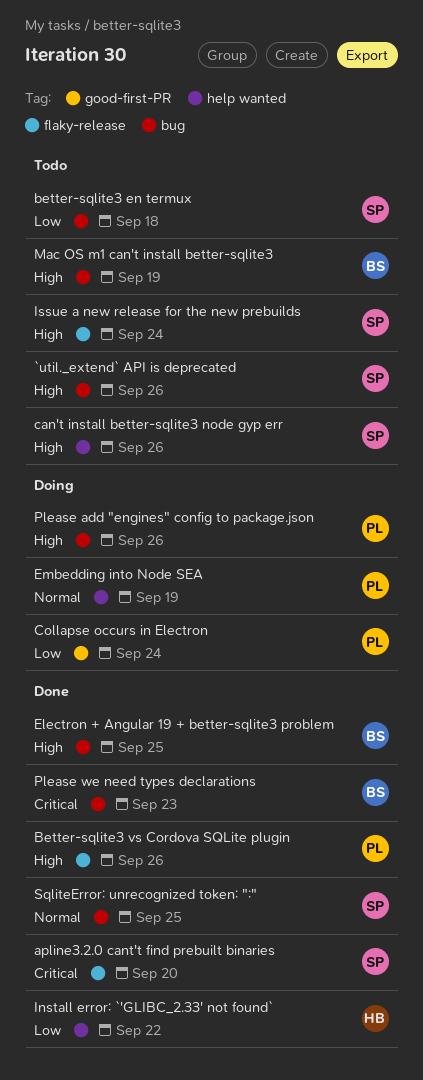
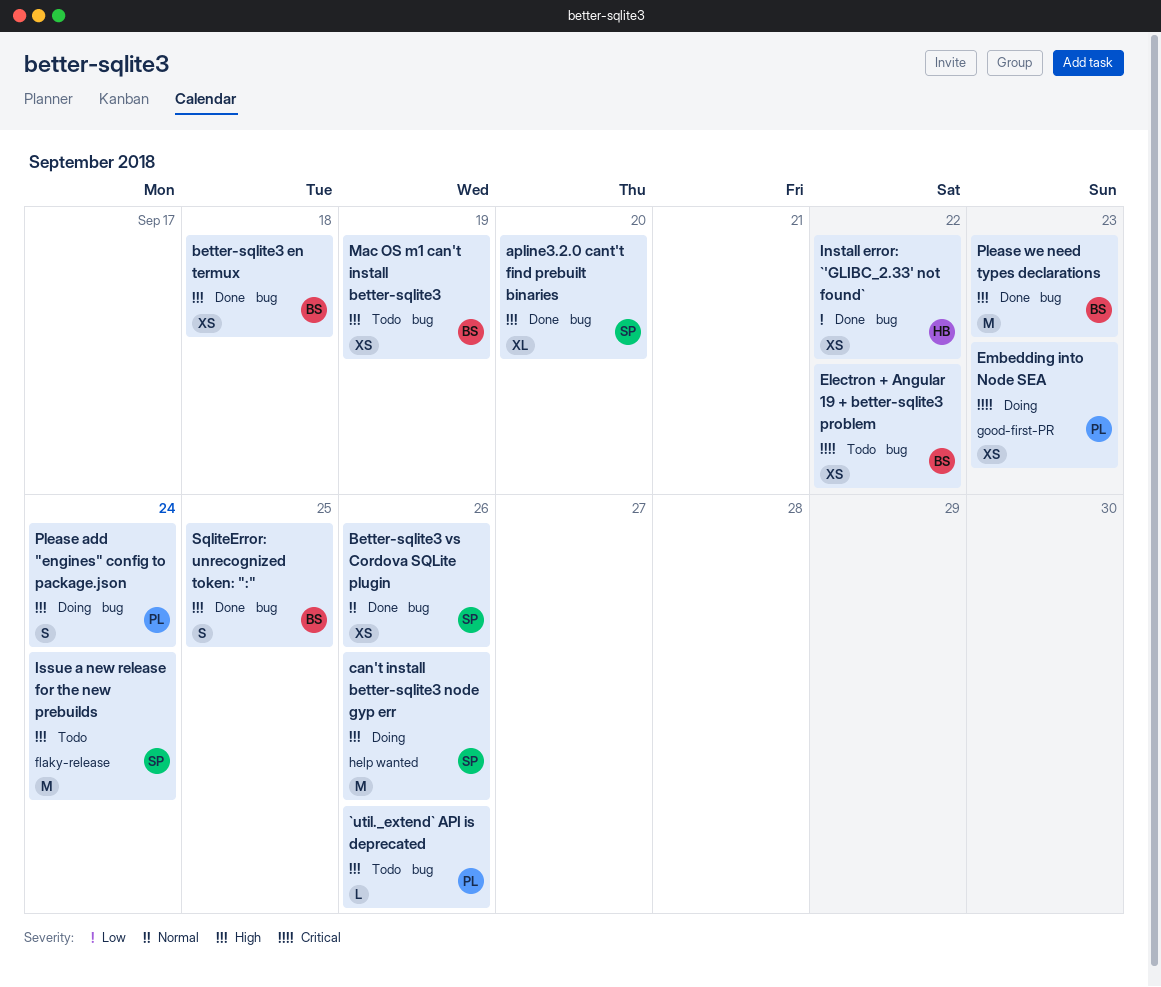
`util._extend` API is deprecated, owner: SP -> PL
apline3.2.0 cant't find prebuilt binaries, priority: Critical -> High
apline3.2.0 cant't find prebuilt binaries, label: flaky-release -> bug
better-sqlite3 en termux, status: Todo -> Done
better-sqlite3 en termux, owner: SP -> BS
better-sqlite3 en termux, priority: Low -> High
Better-sqlite3 vs Cordova SQLite plugin, owner: PL -> SP
Better-sqlite3 vs Cordova SQLite plugin, priority: High -> Normal
Better-sqlite3 vs Cordova SQLite plugin, label: flaky-release -> bug
can't install better-sqlite3 node gyp err, status: Todo -> Doing
Collapse occurs in Electron: present -> none
Electron + Angular 19 + better-sqlite3 problem, status: Done -> Todo
Electron + Angular 19 + better-sqlite3 problem, priority: High -> Critical
Electron + Angular 19 + better-sqlite3 problem, due: Sep 25 -> Sep 22
Embedding into Node SEA, priority: Normal -> Critical
Embedding into Node SEA, label: help wanted -> good-first-PR
Embedding into Node SEA, due: Sep 19 -> Sep 23
Install error: `'GLIBC_2.33' not found`, label: help wanted -> bug
Please add "engines" config to package.json, due: Sep 26 -> Sep 24
Please we need types declarations, priority: Critical -> High
SqliteError: unrecognized token: ":", owner: SP -> BS
SqliteError: unrecognized token: ":", priority: Normal -> High

